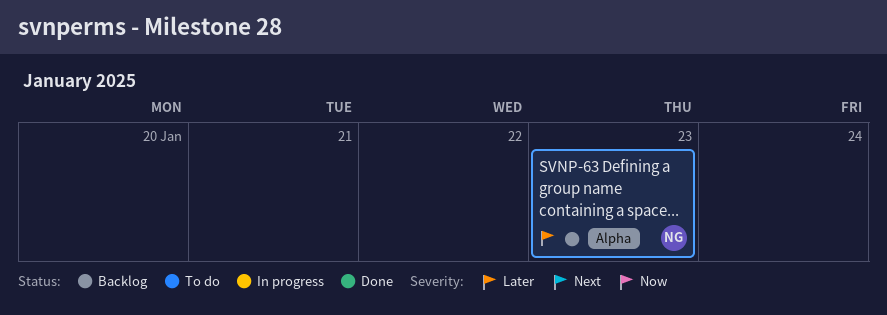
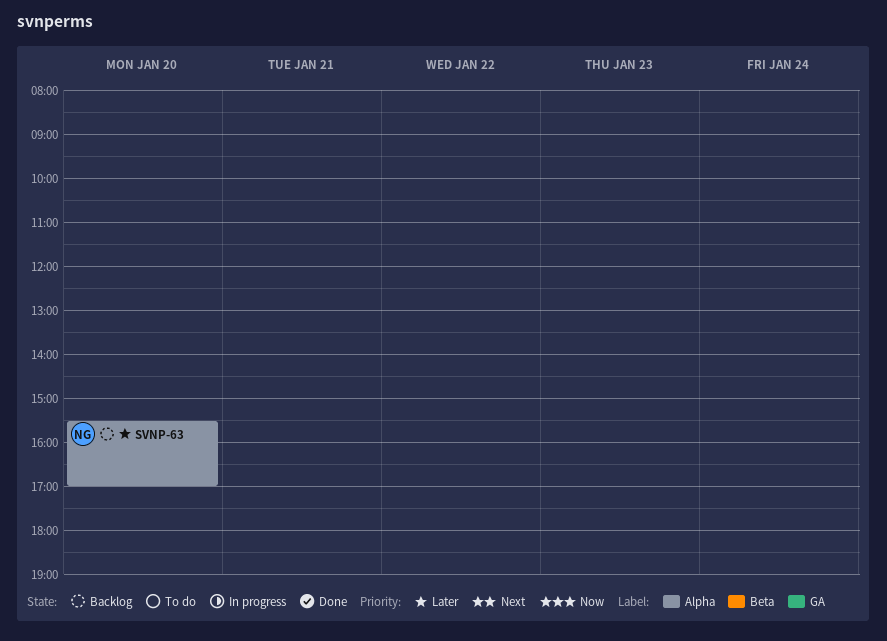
SVNP-63, day: Jan 23 -> Jan 20

